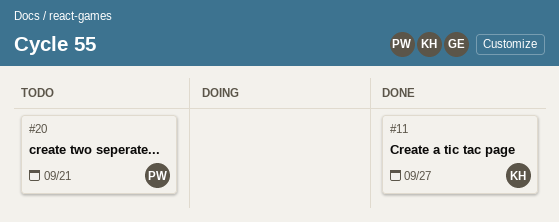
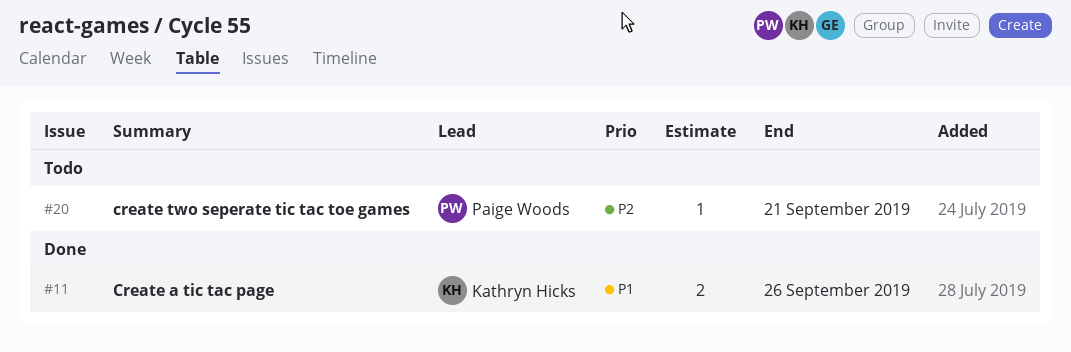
#11, due: Sep 27 -> Sep 26

